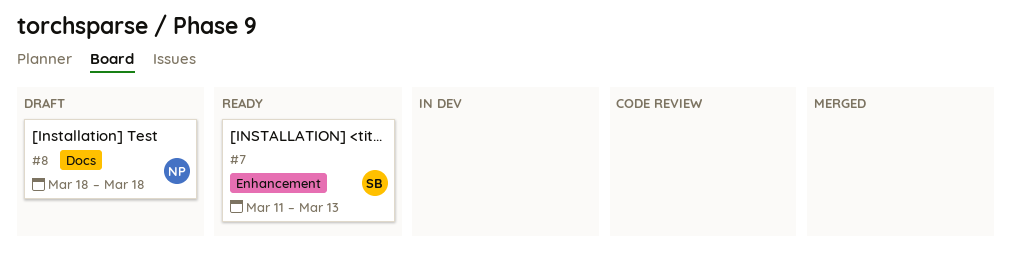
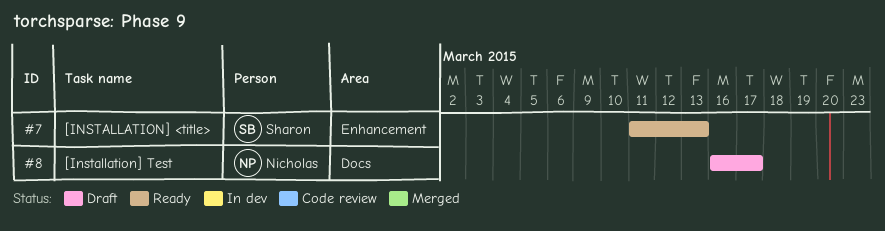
#8, start: Mar 18 -> Mar 16
#8, due: Mar 18 -> Mar 17

